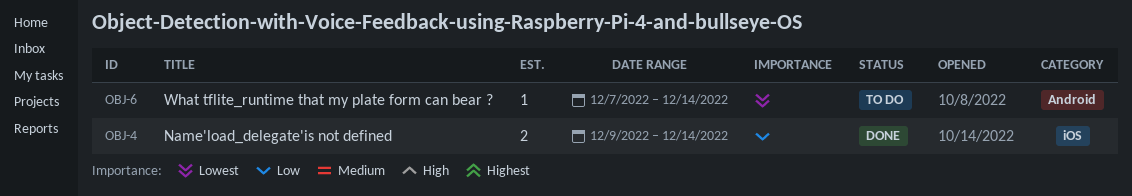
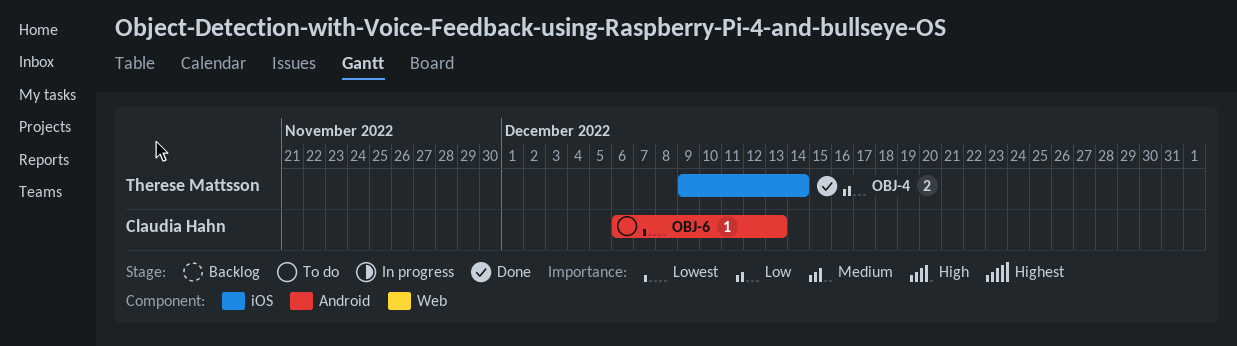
OBJ-6, start: Dec 7 -> Dec 6
OBJ-6, due: Dec 14 -> Dec 13

